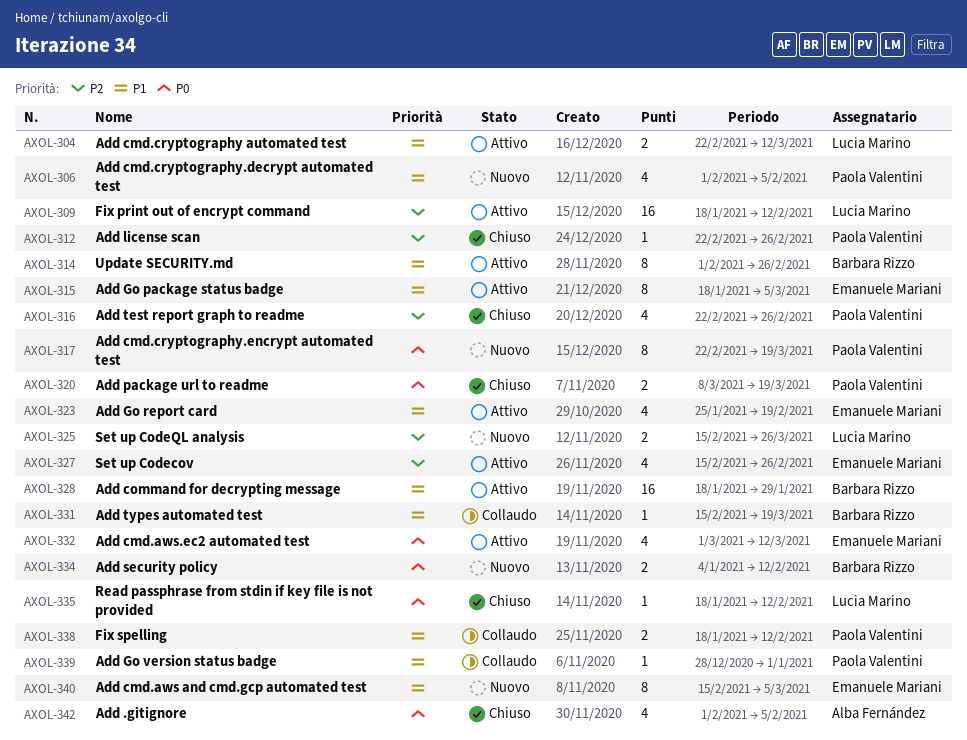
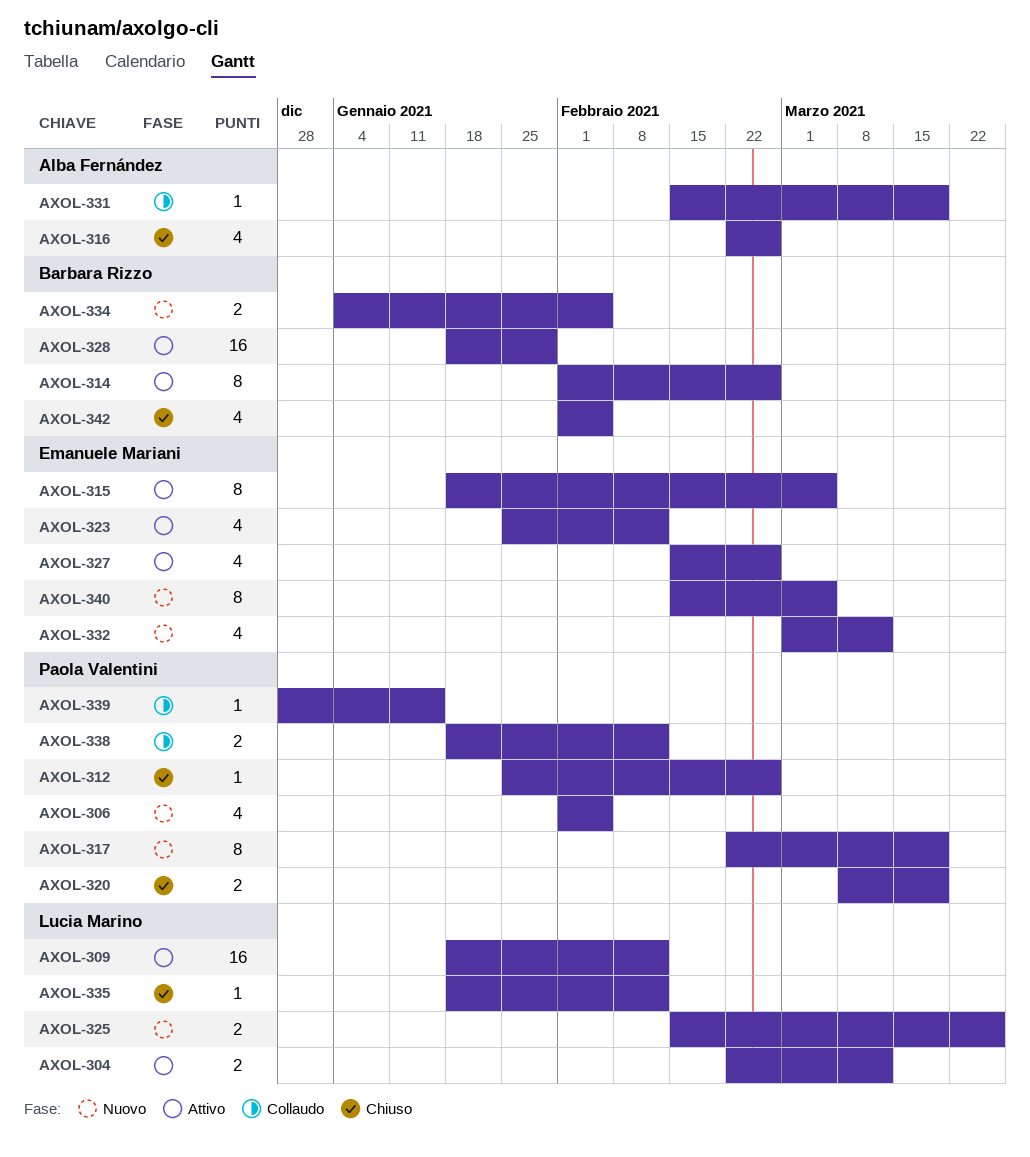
AXOL-312, start: Feb 22 -> Jan 25
AXOL-316, owner: Paola Valentini -> Alba Fernández
AXOL-323, due: Feb 19 -> Feb 12
AXOL-331, owner: Barbara Rizzo -> Alba Fernández
AXOL-332, status: Attivo -> Nuovo
AXOL-334, due: Feb 12 -> Feb 5
AXOL-339, due: Jan 1 -> Jan 15
AXOL-342, owner: Alba Fernández -> Barbara Rizzo

